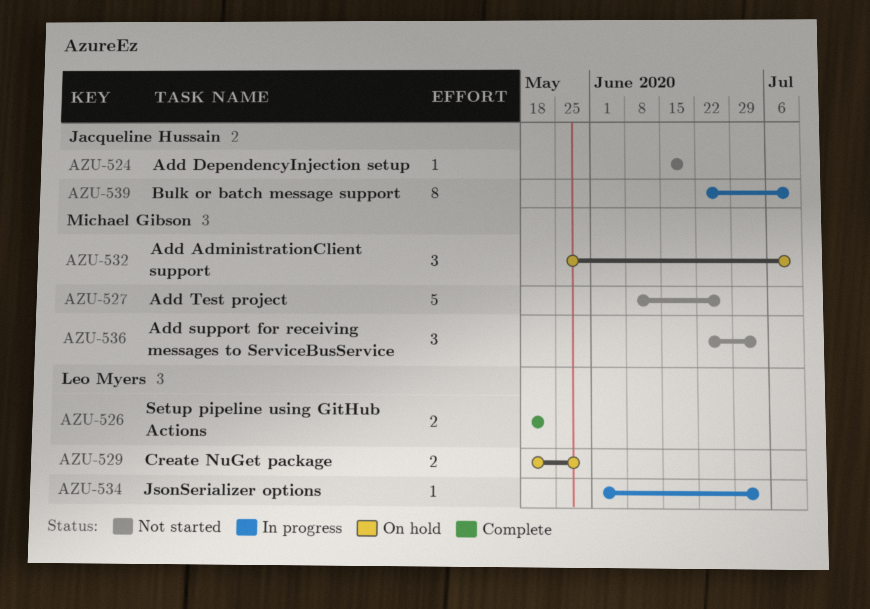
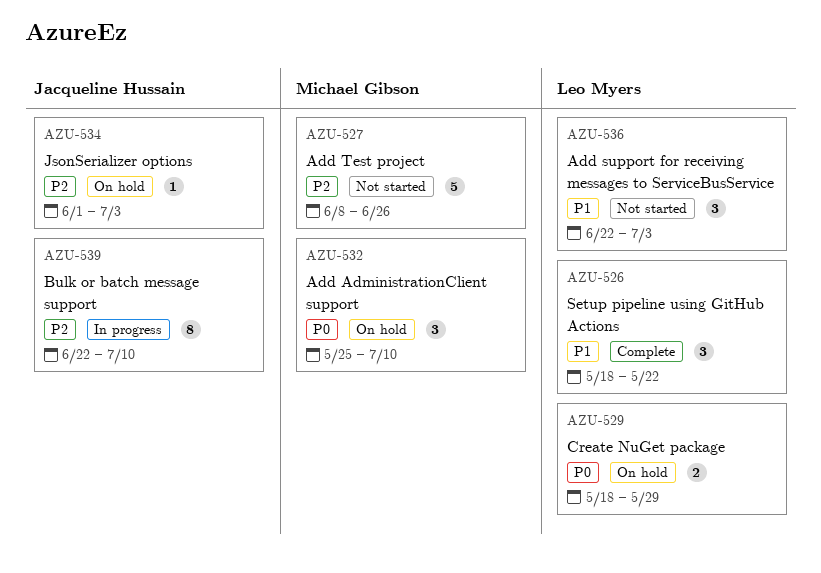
AZU-524: present -> none
AZU-526, estimate: 2 -> 3
AZU-534, status: In progress -> On hold
AZU-534, owner: Leo Myers -> Jacqueline Hussain
AZU-536, owner: Michael Gibson -> Leo Myers

